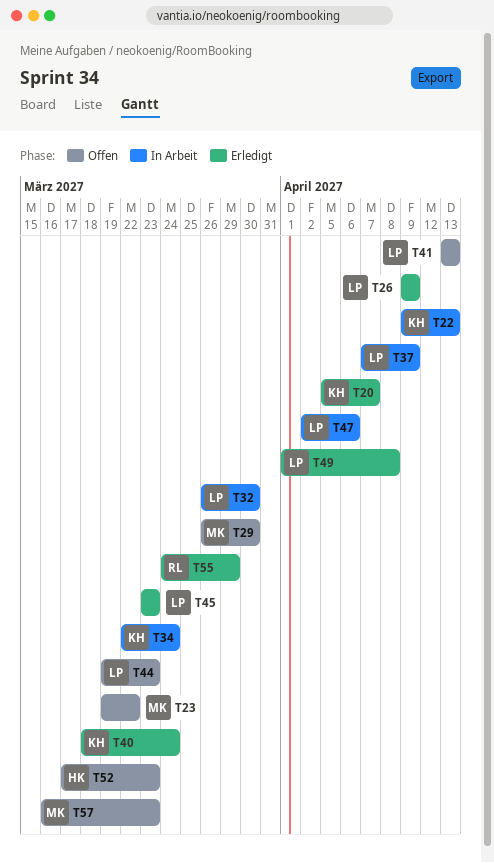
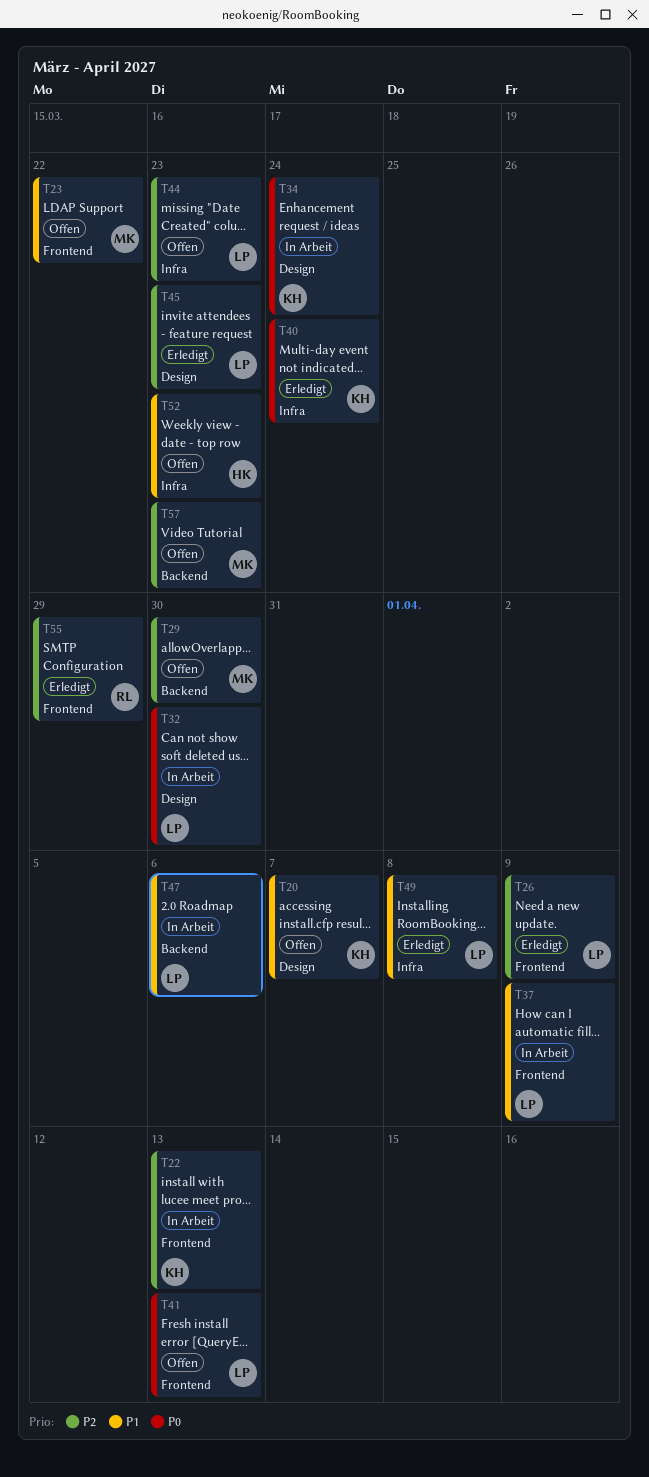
T20, status: Erledigt -> Offen

